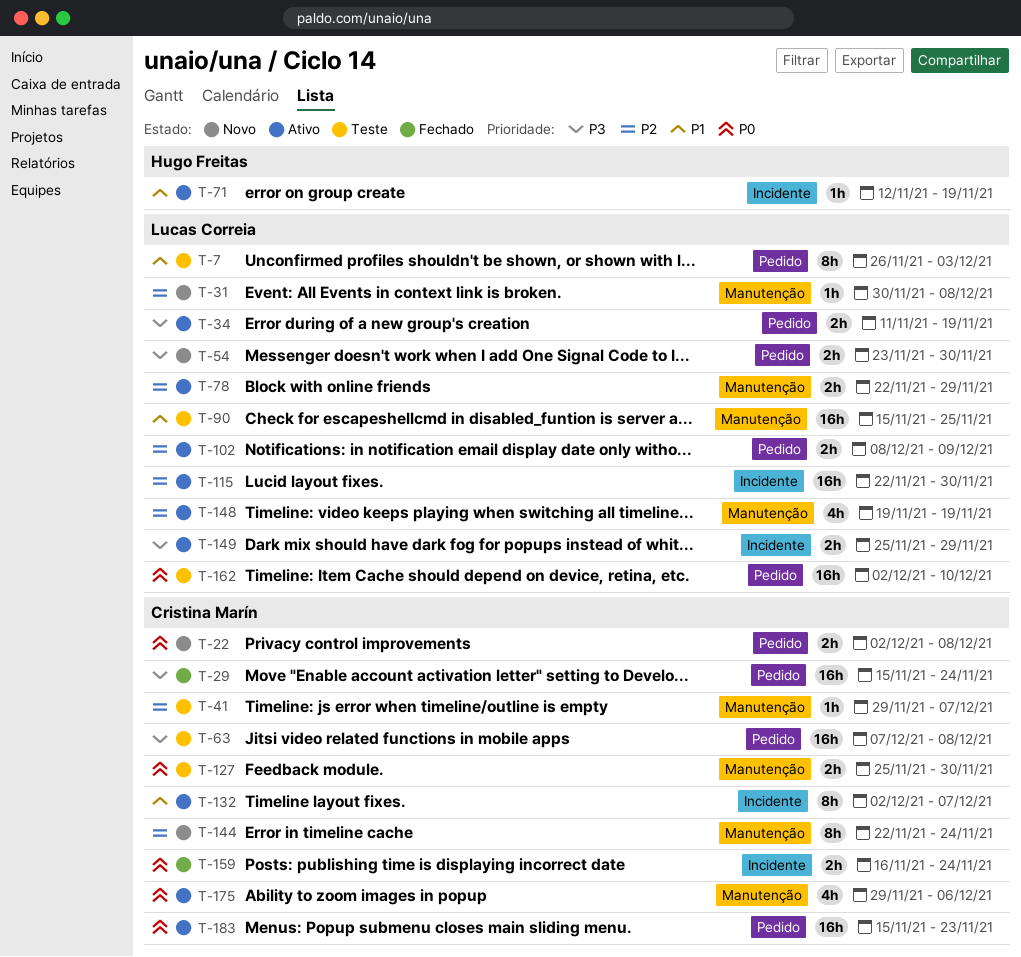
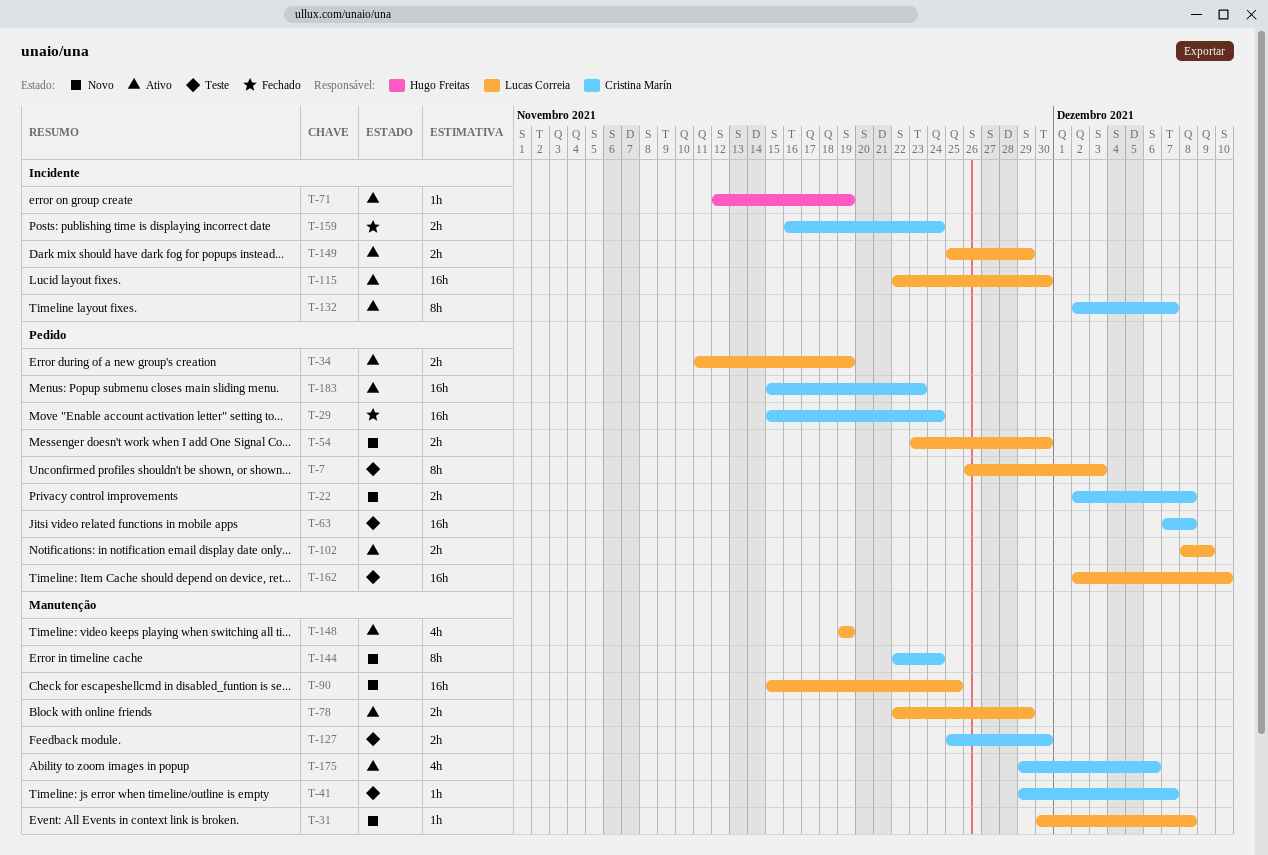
T-90, status: Teste -> Novo

